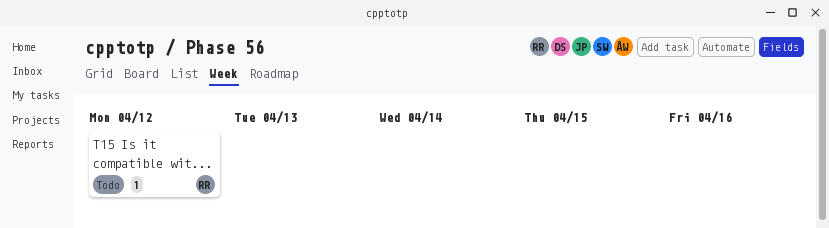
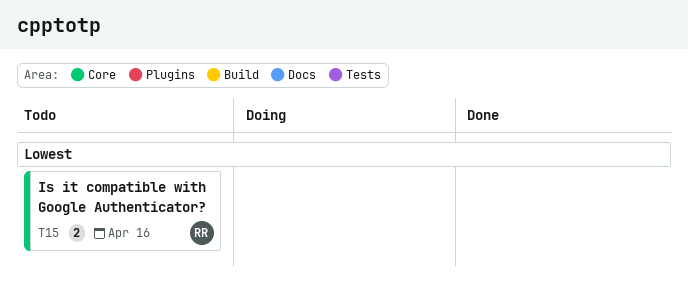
T15, estimate: 1 -> 2
T15, due: Apr 12 -> Apr 16

